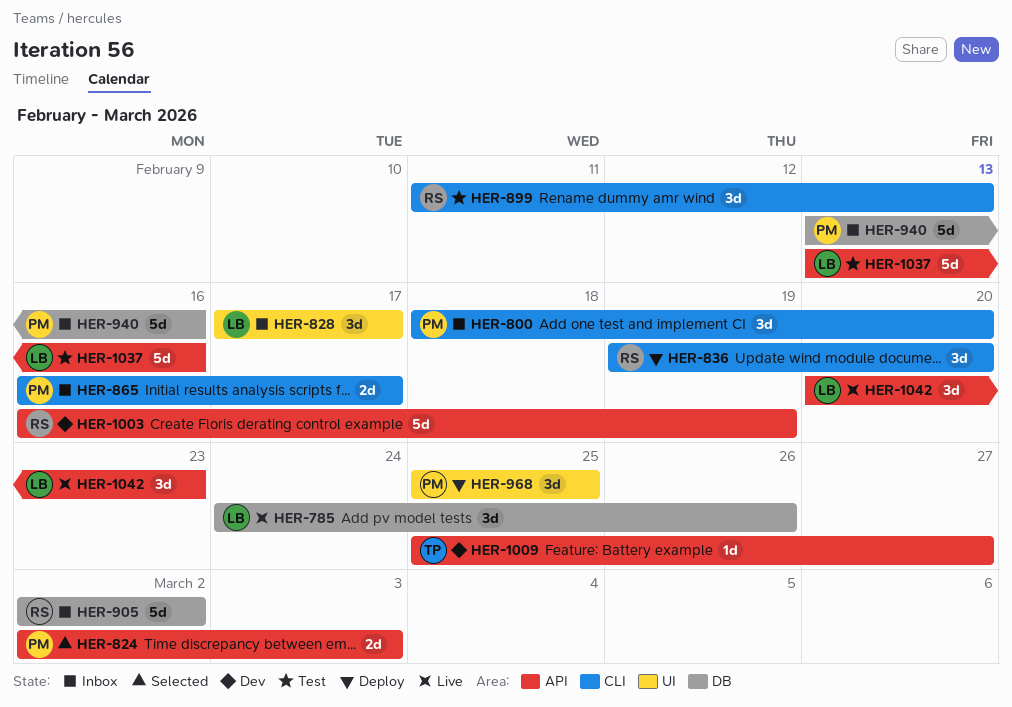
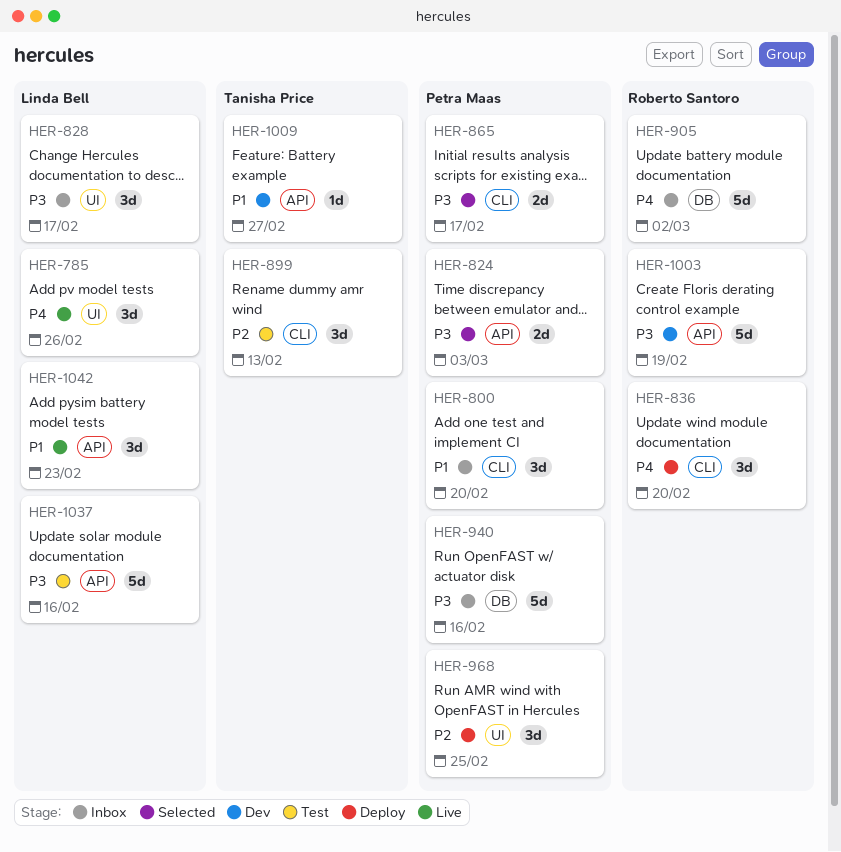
HER-785, label: DB -> UI
HER-865, status: Inbox -> Selected
HER-899, owner: Roberto Santoro -> Tanisha Price

